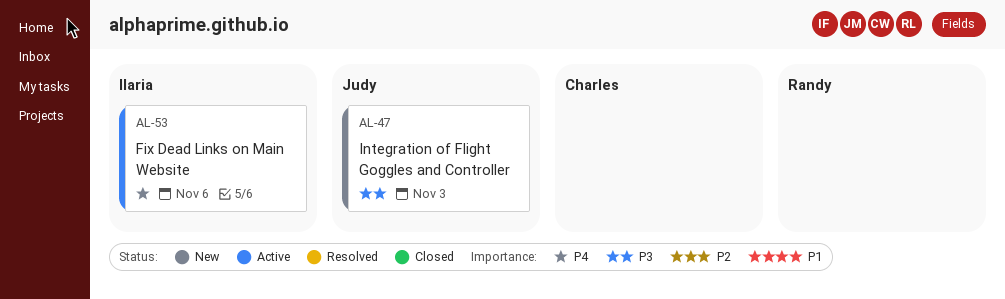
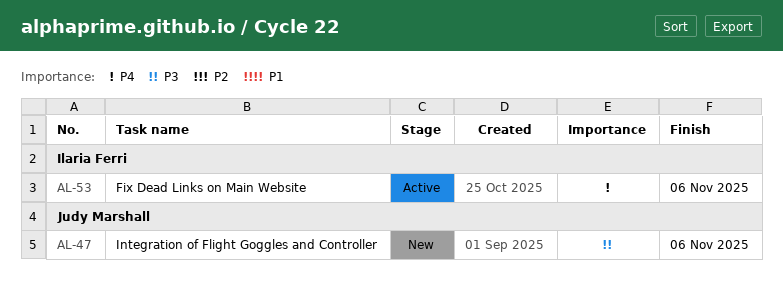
AL-47, due: Nov 3 -> Nov 6

